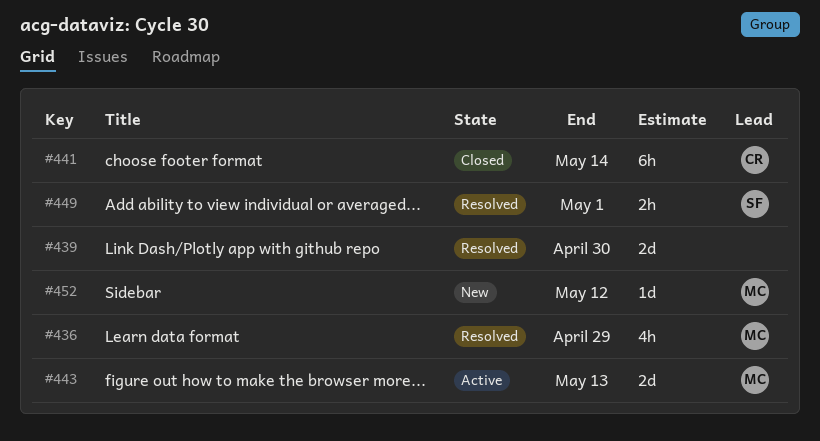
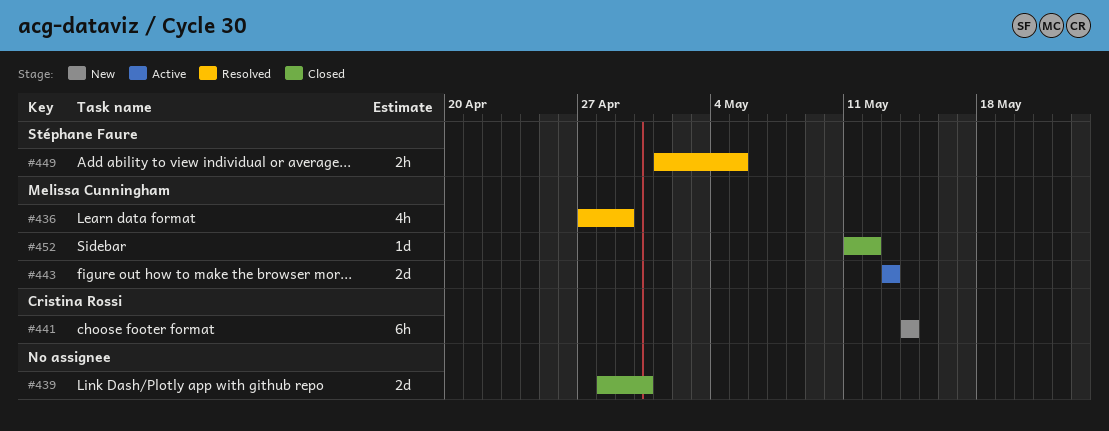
#439, status: Resolved -> Closed
#441, status: Closed -> New
#449, due: May 1 -> May 5
#452, status: New -> Closed

